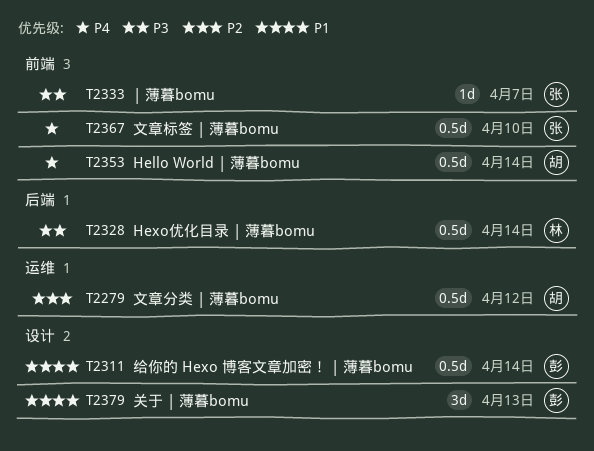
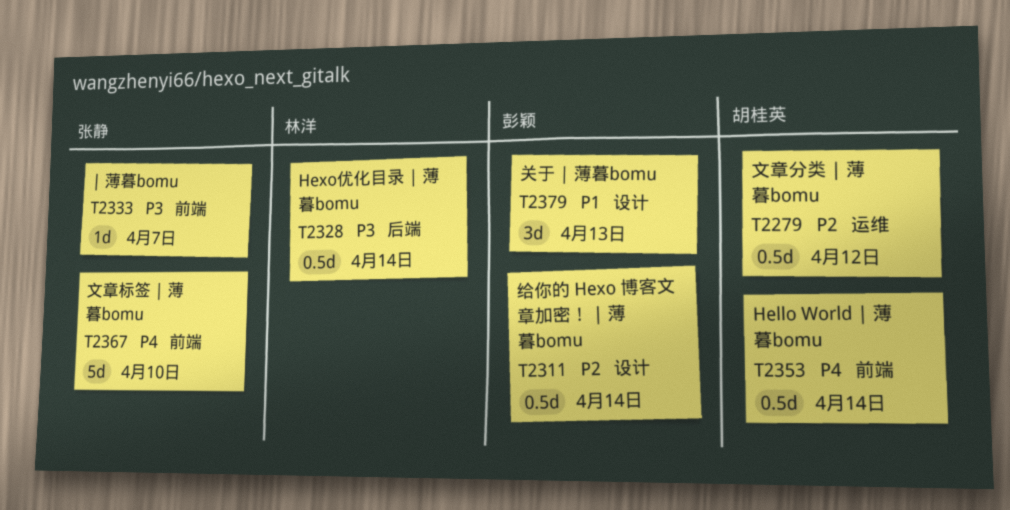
T2311, priority: P1 -> P2
T2367, estimate: 0.5d -> 5d

